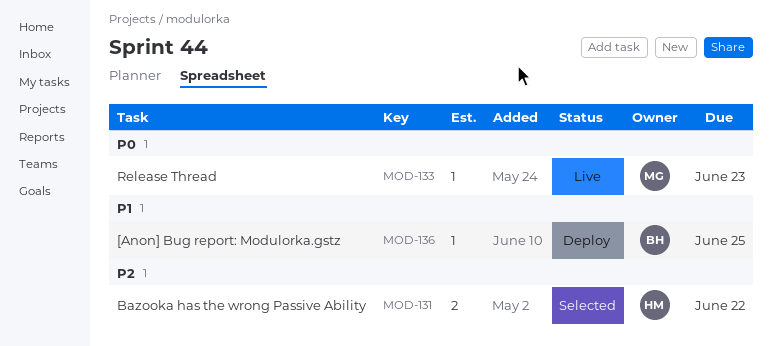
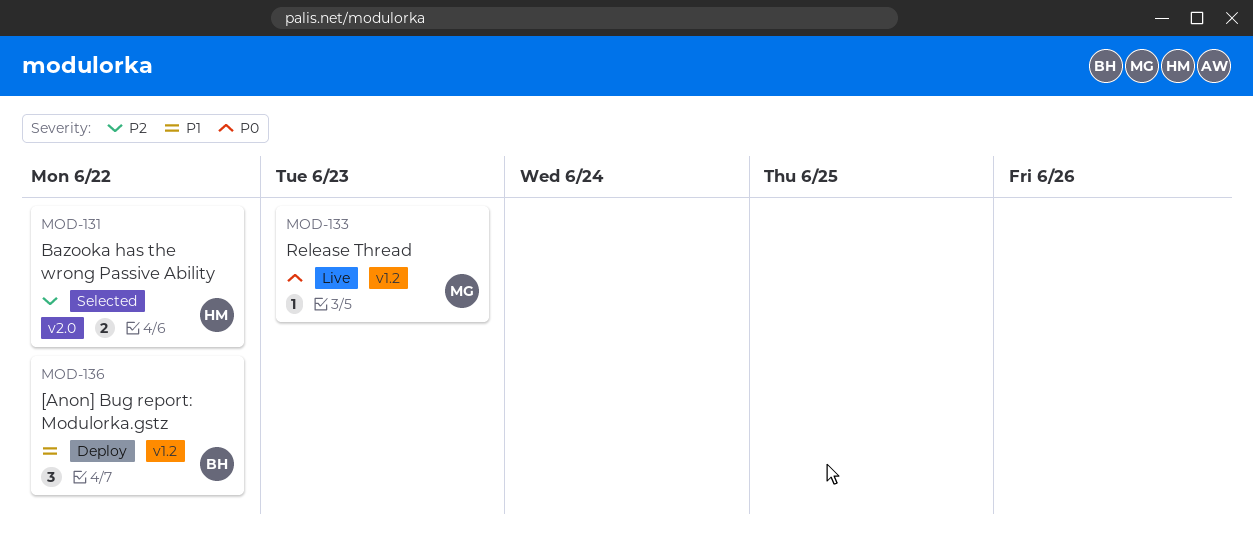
MOD-136, estimate: 1 -> 3
MOD-136, due: Jun 25 -> Jun 22

